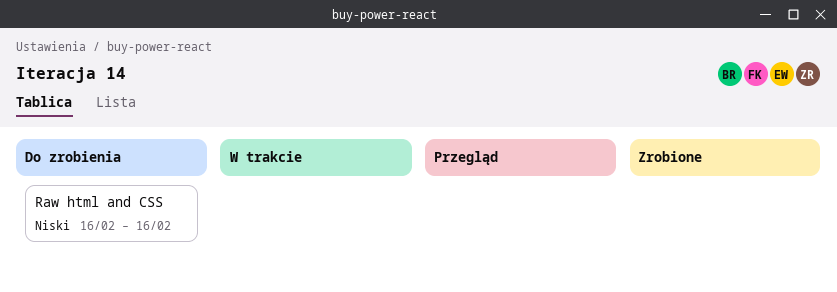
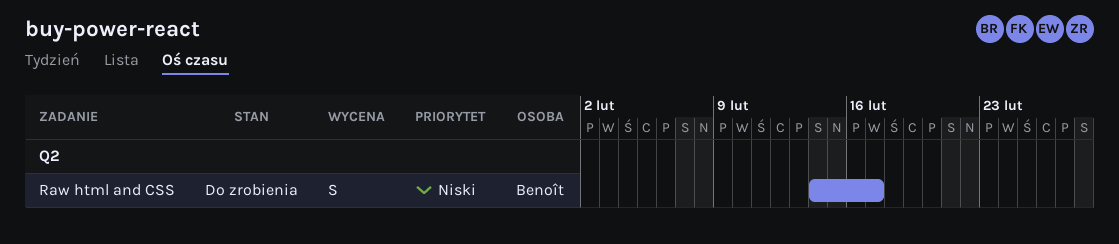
Raw html and CSS, start: Feb 16 -> Feb 14
Raw html and CSS, due: Feb 16 -> Feb 17

